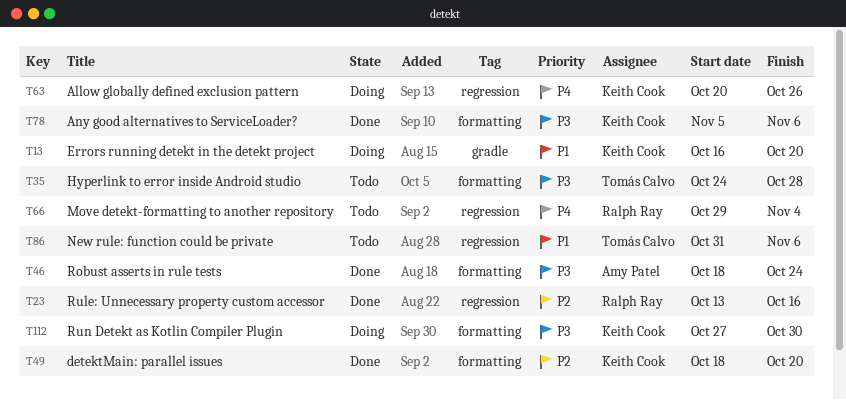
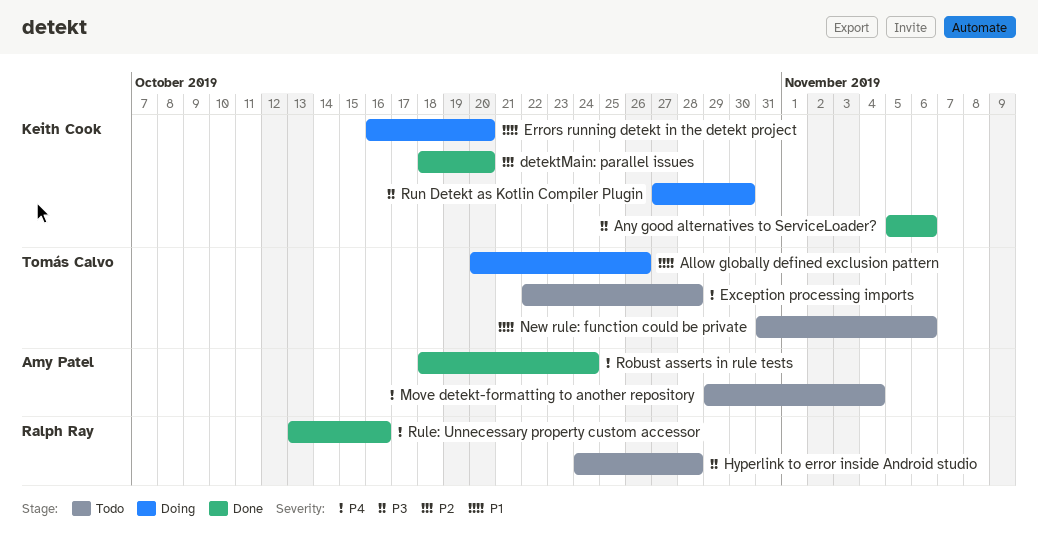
Allow globally defined exclusion pattern, owner: Keith Cook -> Tomás Calvo
Allow globally defined exclusion pattern, priority: P4 -> P1
Exception processing imports: none -> present
Hyperlink to error inside Android studio, owner: Tomás Calvo -> Ralph Ray
Move detekt-formatting to another repository, owner: Ralph Ray -> Amy Patel
Robust asserts in rule tests, priority: P3 -> P4
Rule: Unnecessary property custom accessor, priority: P2 -> P4

